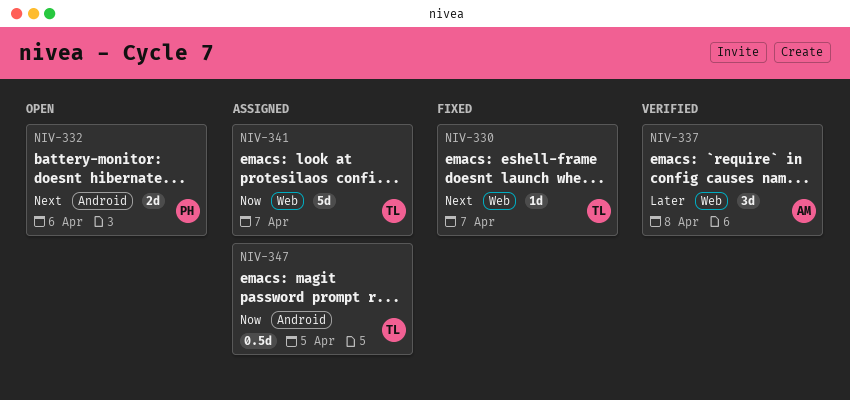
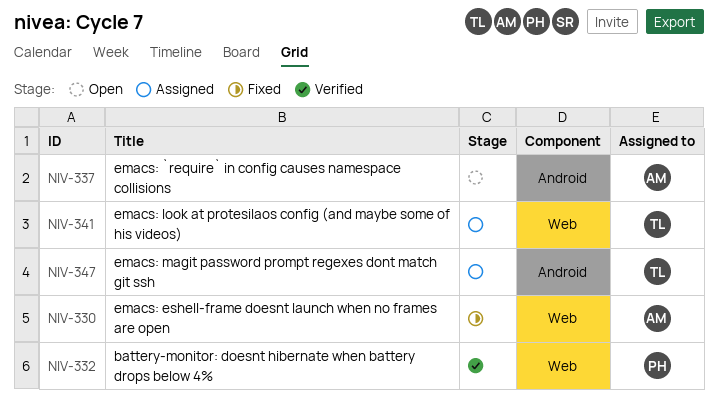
NIV-330, owner: TL -> AM
NIV-332, status: Open -> Verified
NIV-332, label: Android -> Web
NIV-337, status: Verified -> Open
NIV-337, label: Web -> Android

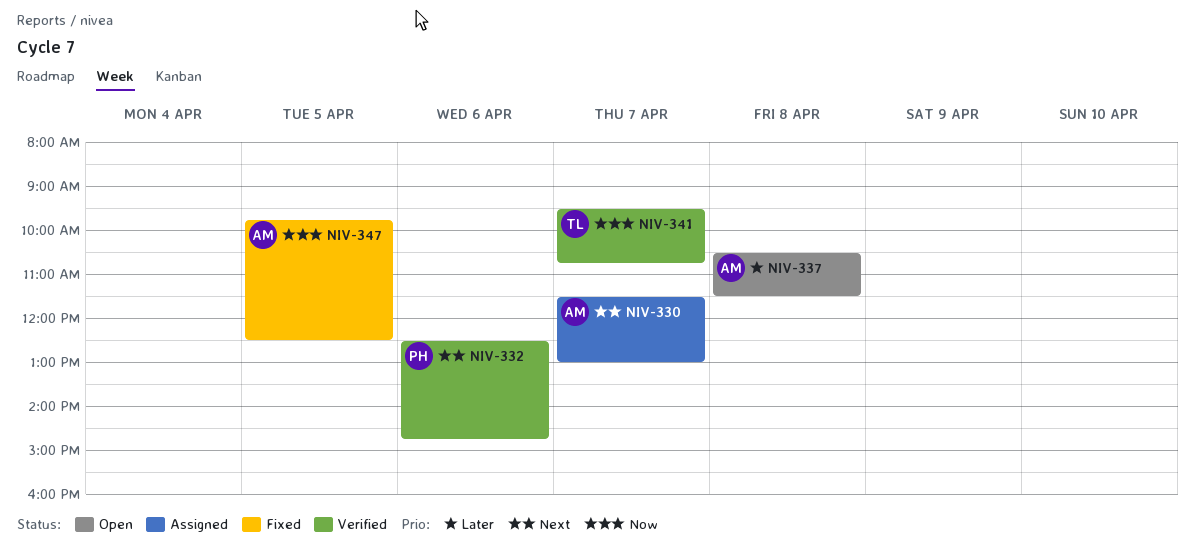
NIV-330, status: Fixed -> Assigned
NIV-341, status: Assigned -> Verified
NIV-347, status: Assigned -> Fixed
NIV-347, owner: TL -> AM

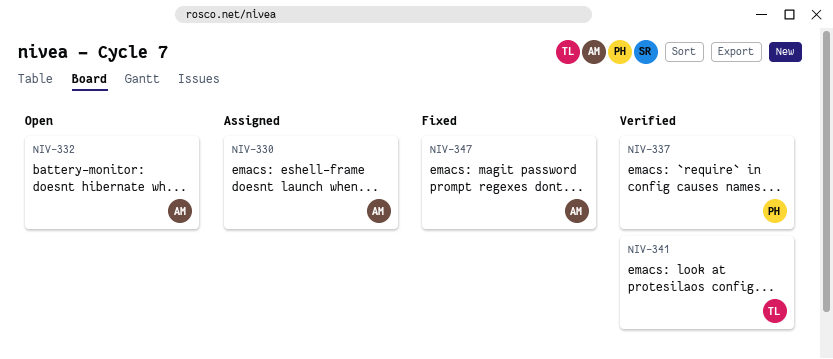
NIV-332, status: Verified -> Open
NIV-332, owner: PH -> AM
NIV-337, status: Open -> Verified
NIV-337, owner: AM -> PH

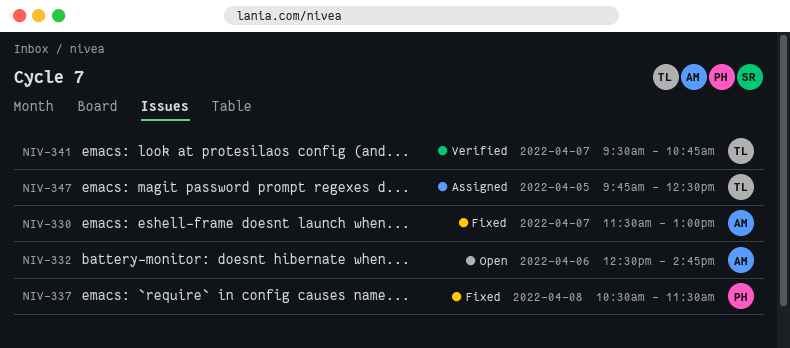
NIV-330, status: Assigned -> Fixed
NIV-337, status: Verified -> Fixed
NIV-347, status: Fixed -> Assigned
NIV-347, owner: AM -> TL

